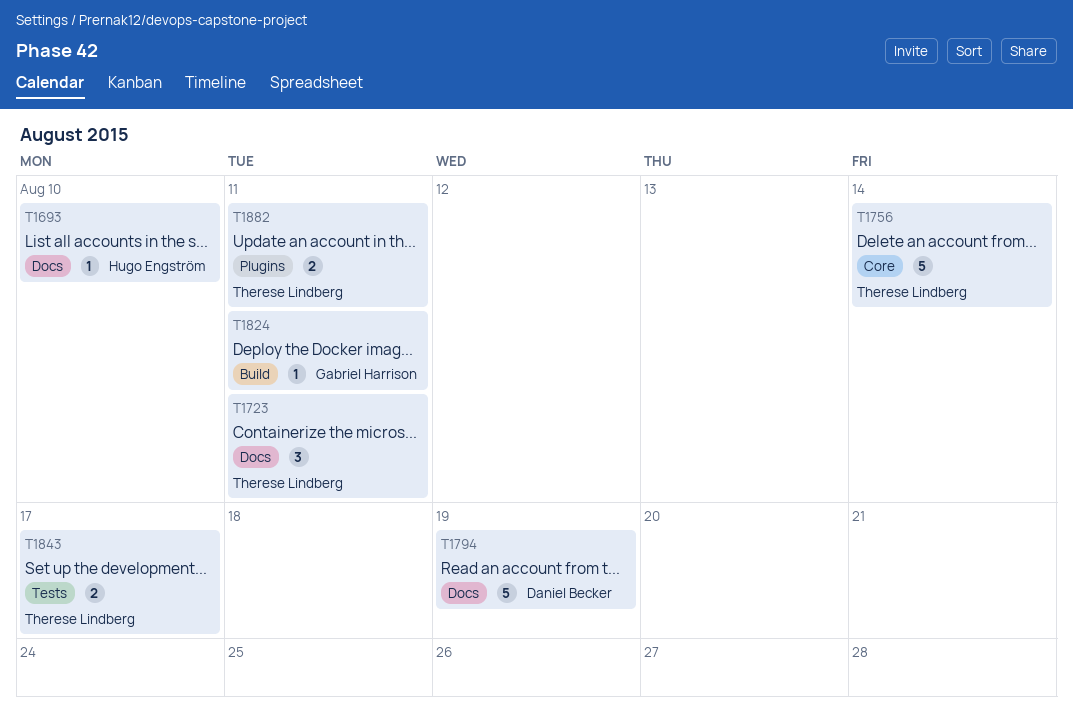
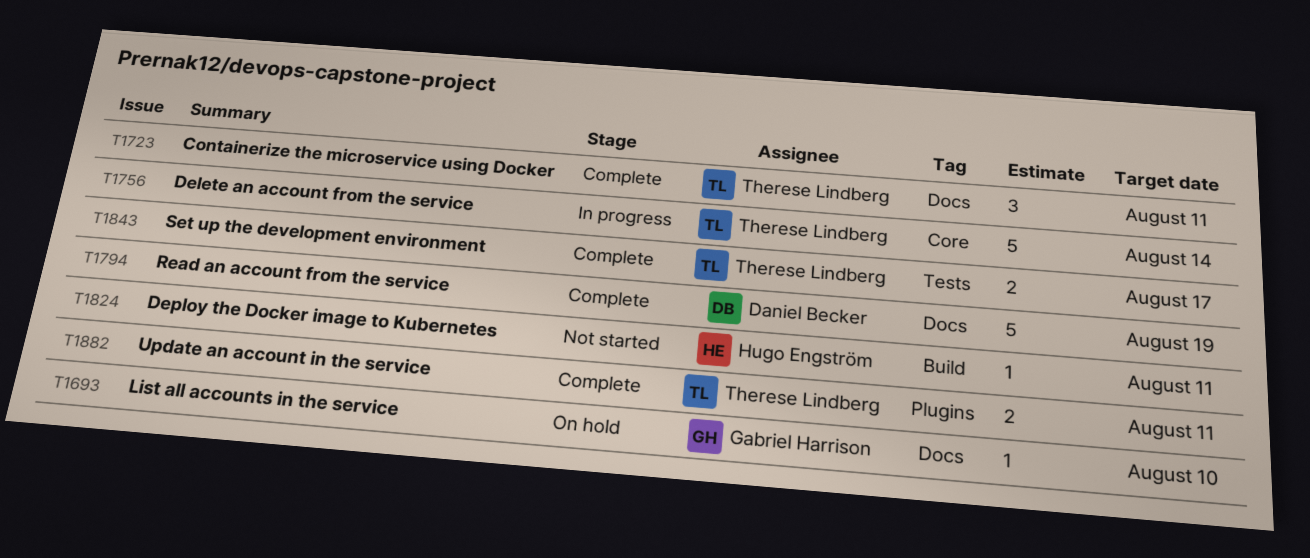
T1693, owner: Hugo Engström -> Gabriel Harrison
T1824, owner: Gabriel Harrison -> Hugo Engström

